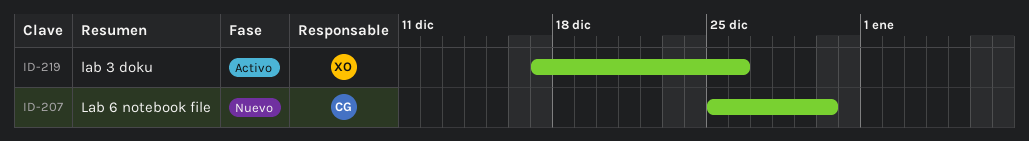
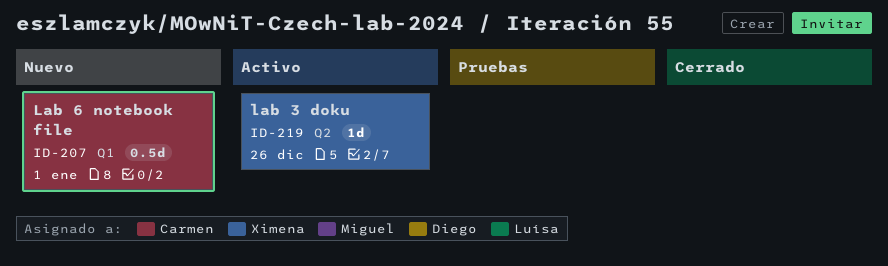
ID-207, due: Dec 30 -> Jan 1

